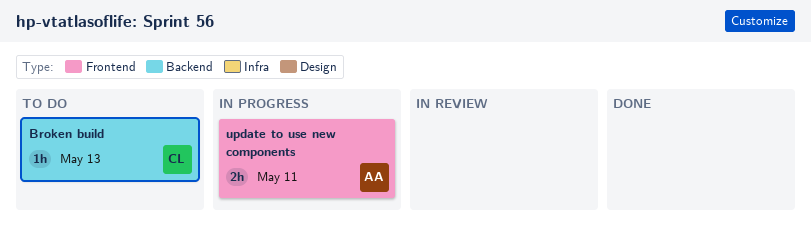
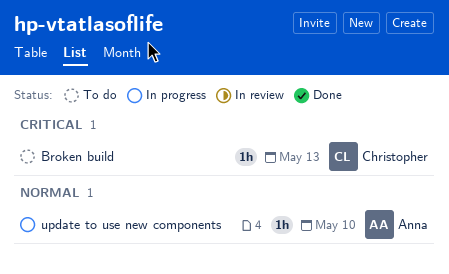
update to use new components, estimate: 2h -> 1h
update to use new components, due: May 11 -> May 10

